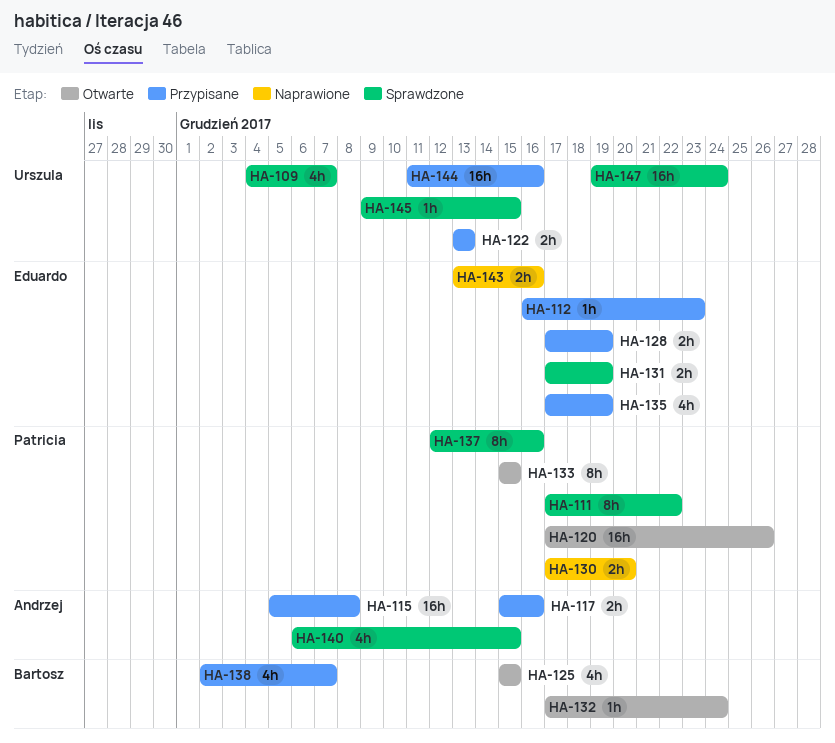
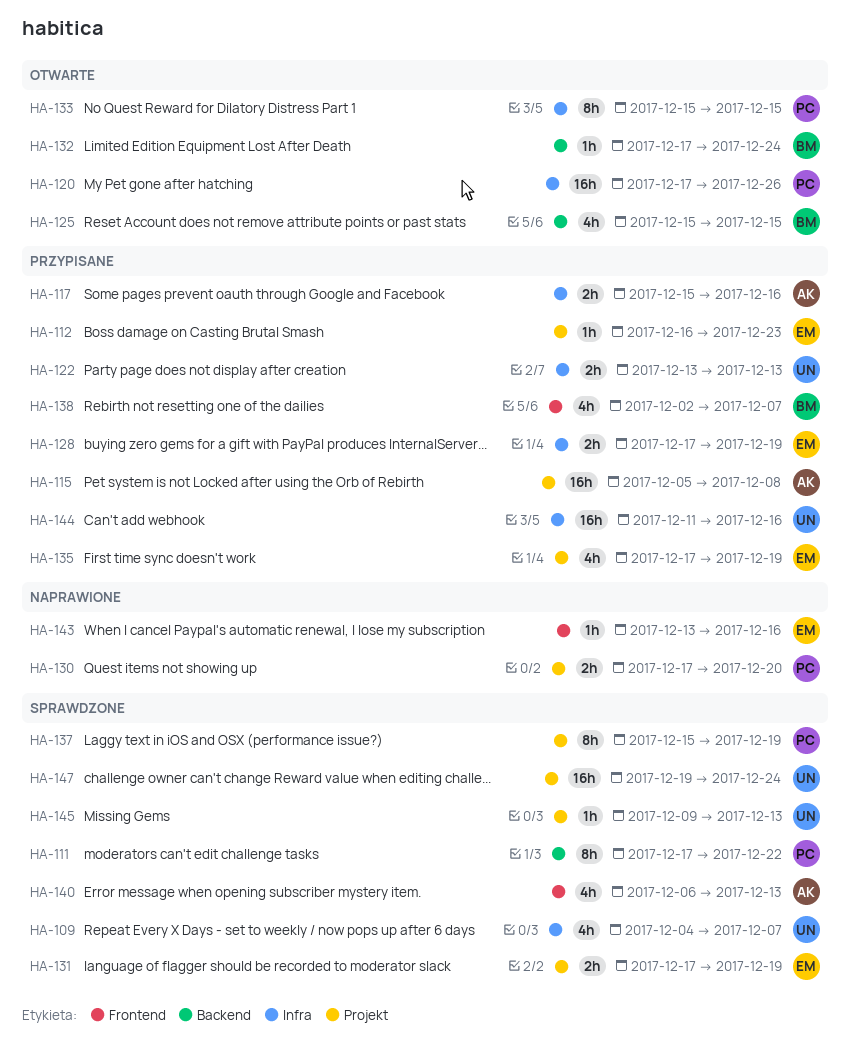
HA-137, start: Dec 12 -> Dec 15
HA-137, due: Dec 16 -> Dec 19
HA-140, due: Dec 15 -> Dec 13
HA-143, estimate: 2h -> 1h
HA-145, due: Dec 15 -> Dec 13

